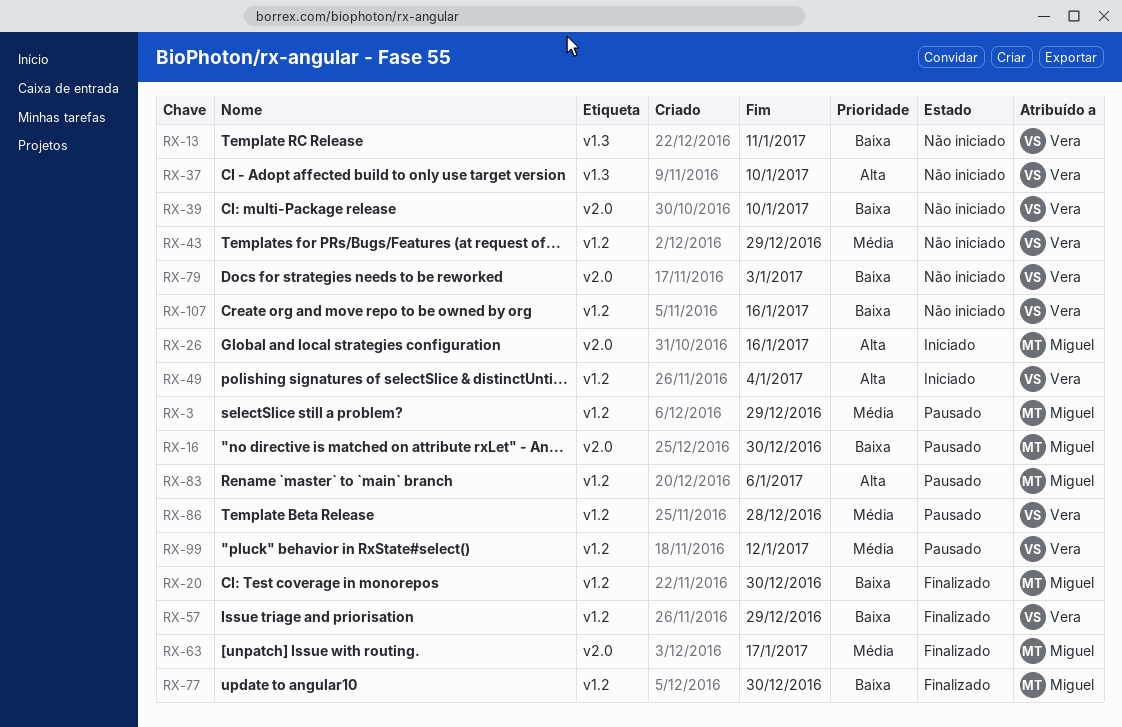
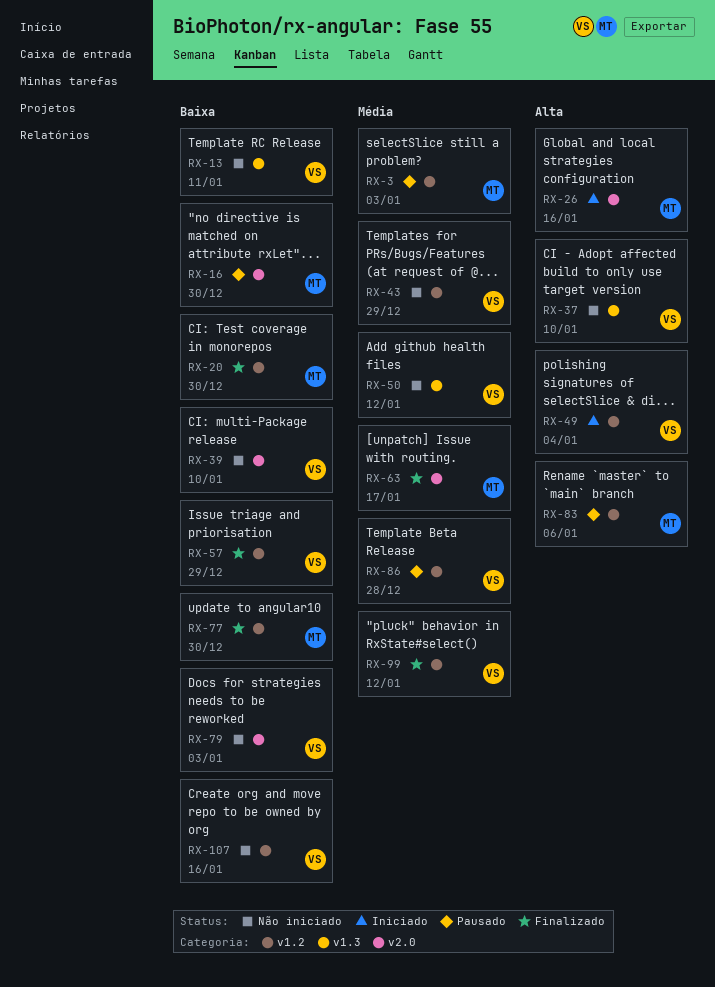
RX-3, due: Dec 29 -> Jan 3
RX-50: none -> present
RX-99, status: Pausado -> Finalizado

